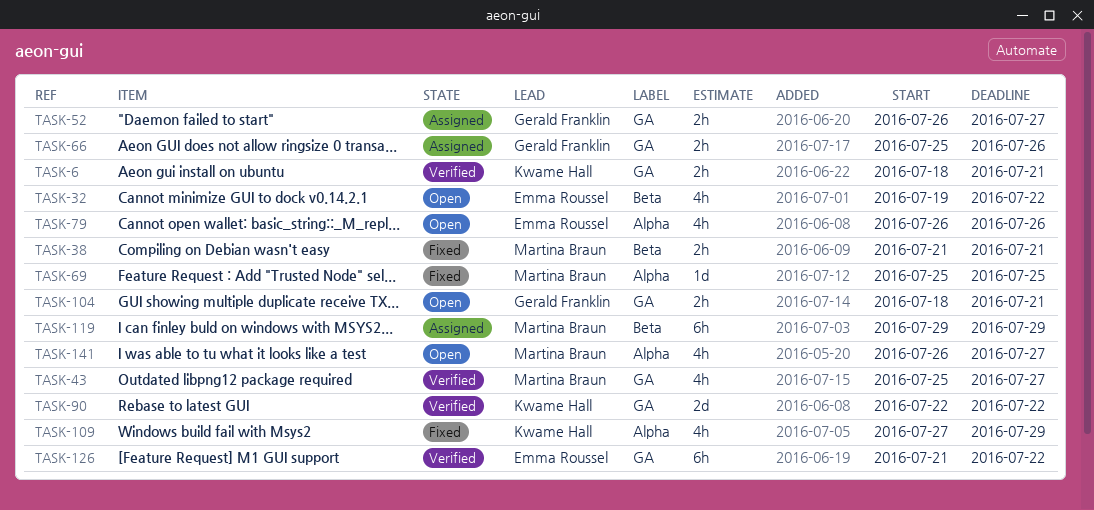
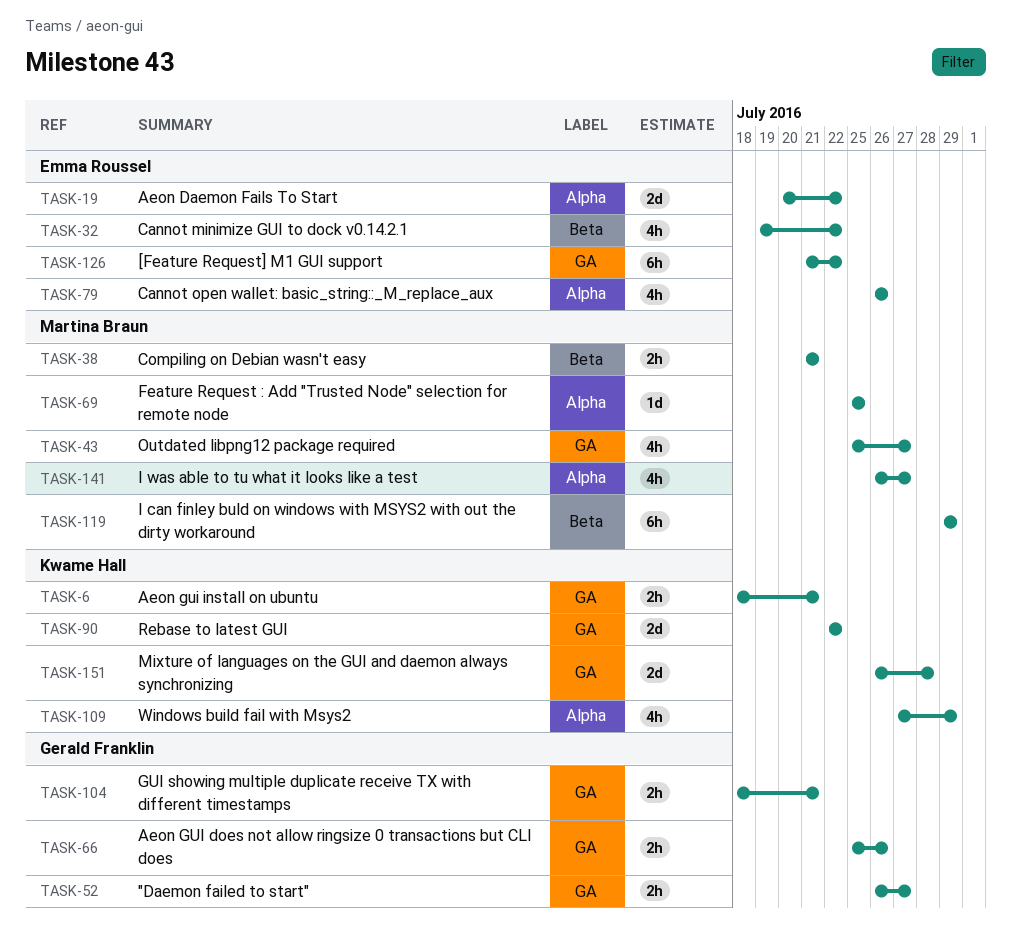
TASK-19: none -> present
TASK-151: none -> present

